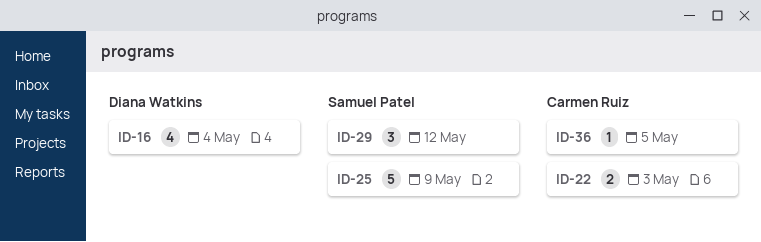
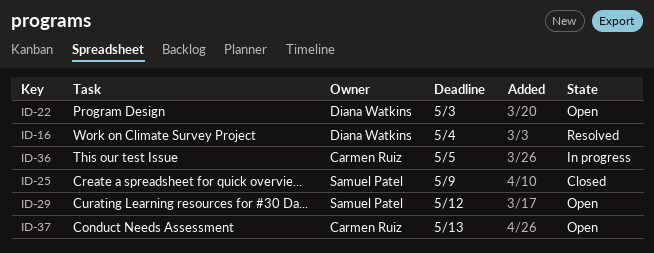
ID-22, owner: Carmen Ruiz -> Diana Watkins
ID-37: none -> present

